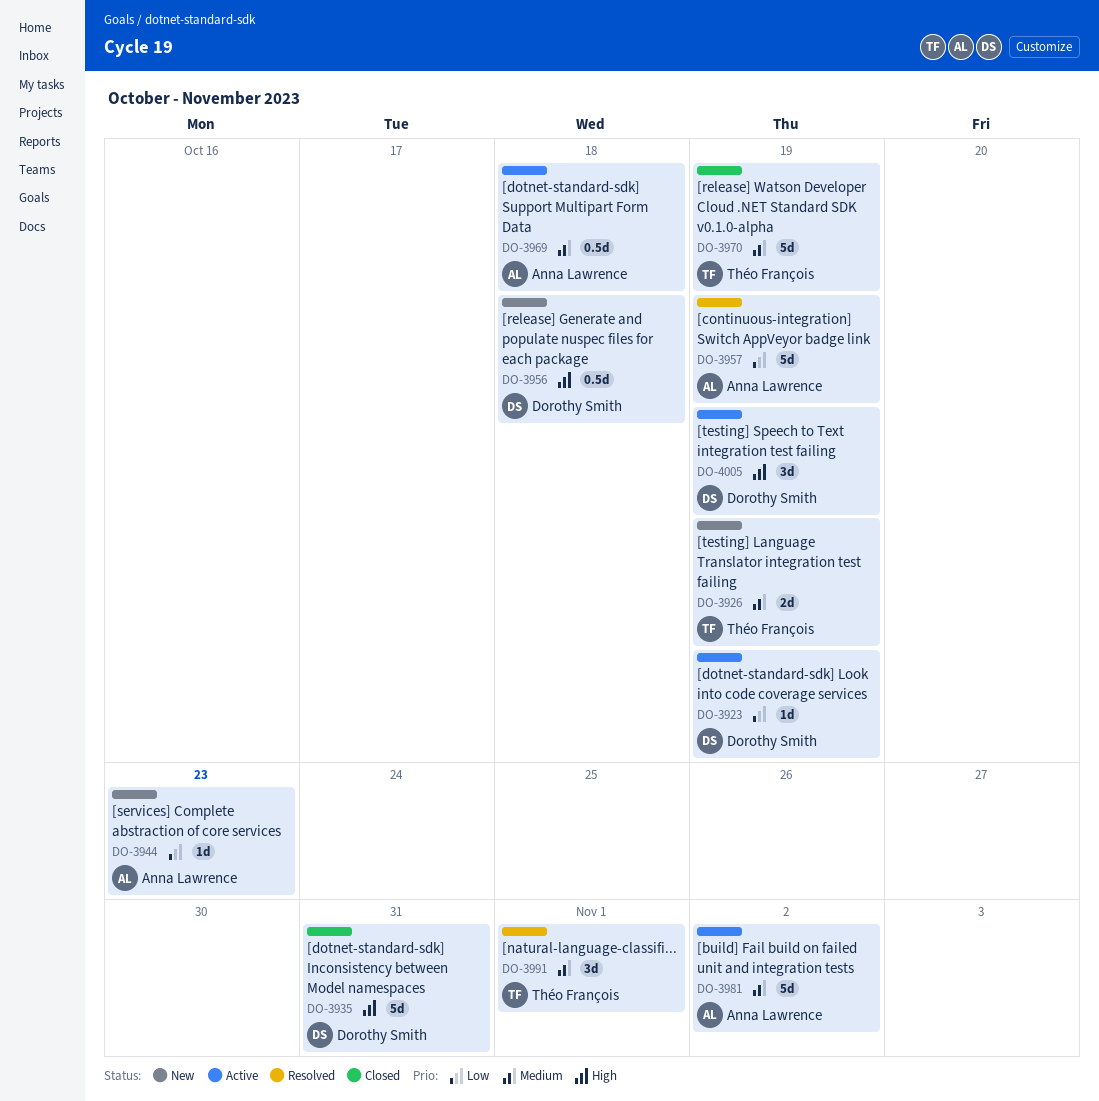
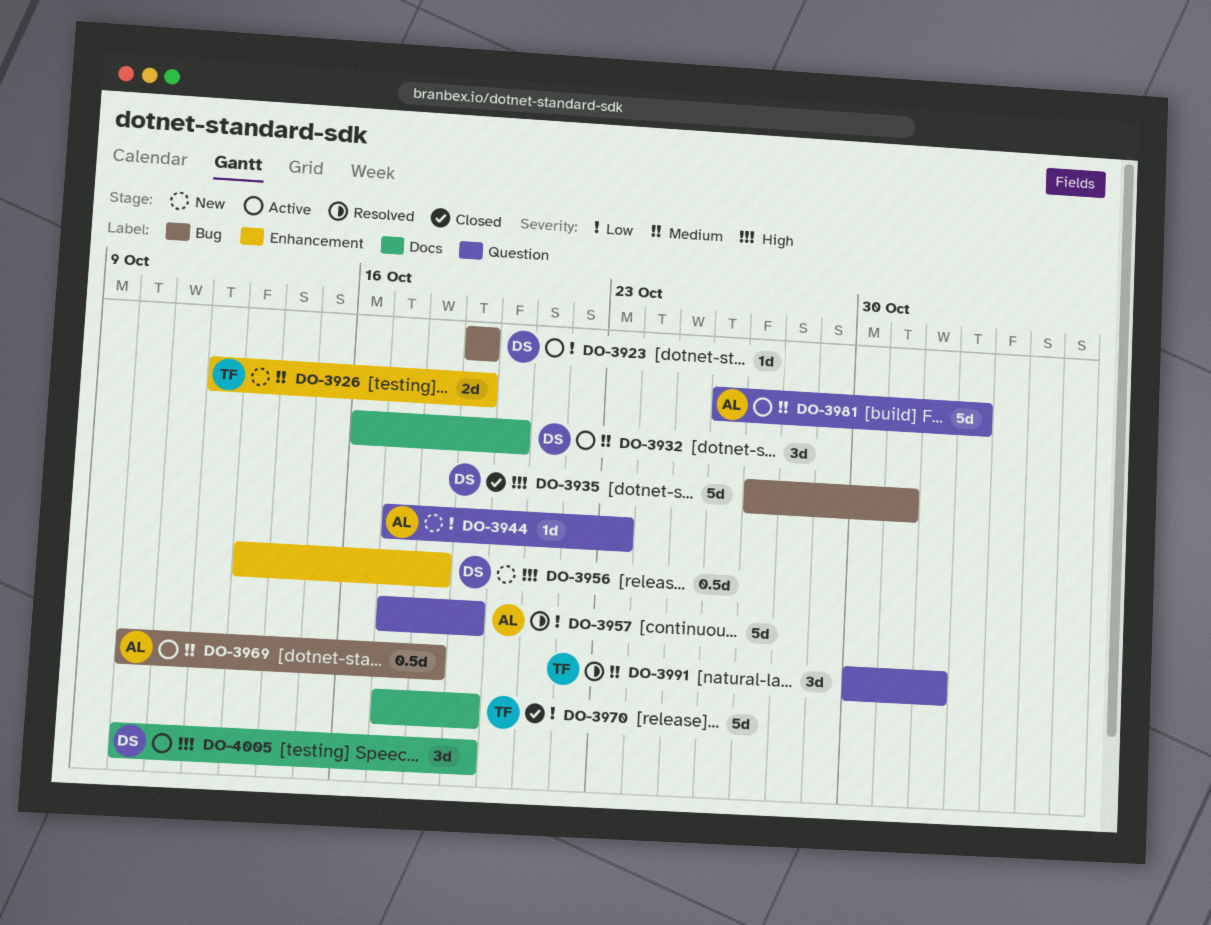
DO-3932: none -> present
DO-3970, priority: Medium -> Low

